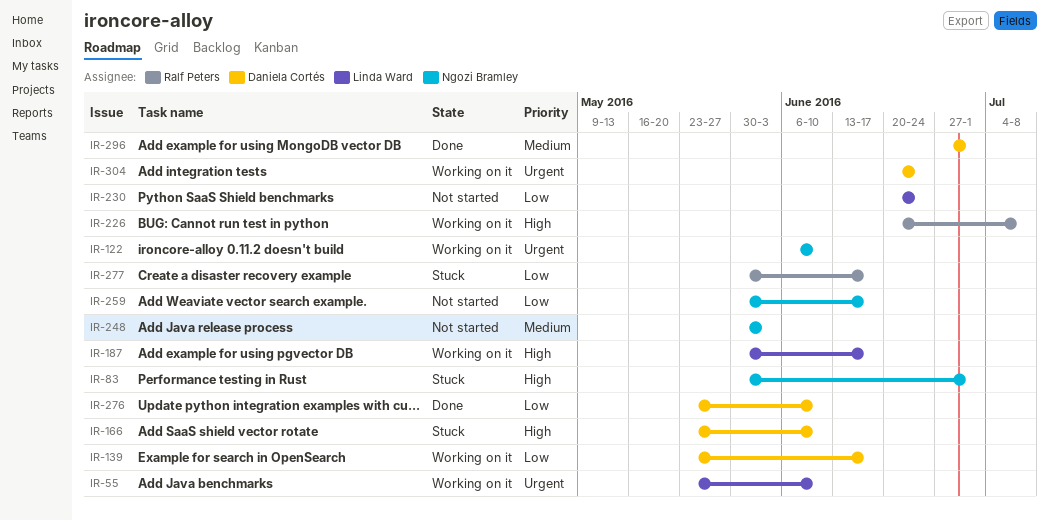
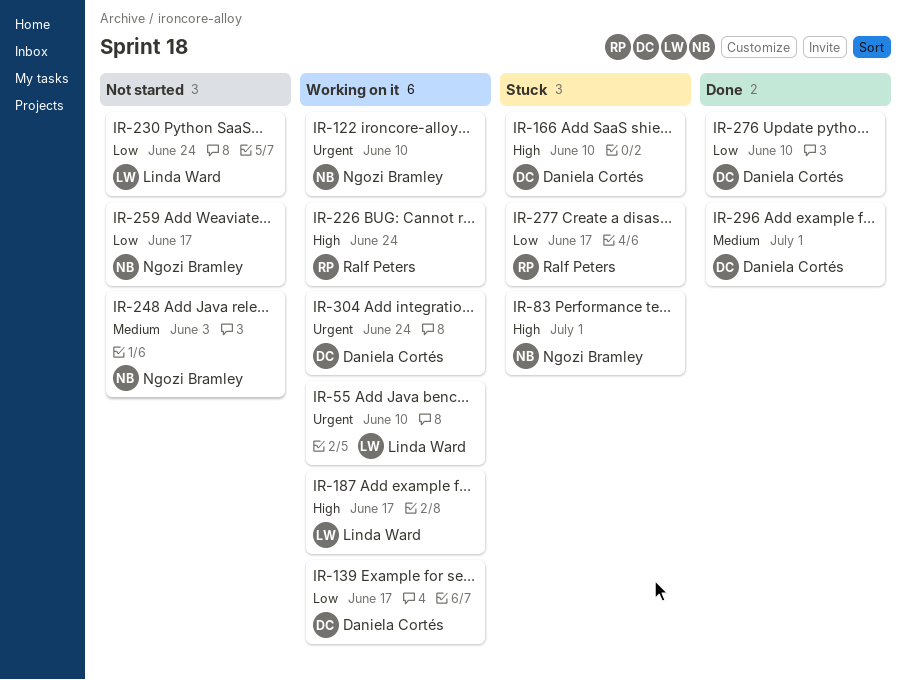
IR-226, due: Jul 8 -> Jun 24

